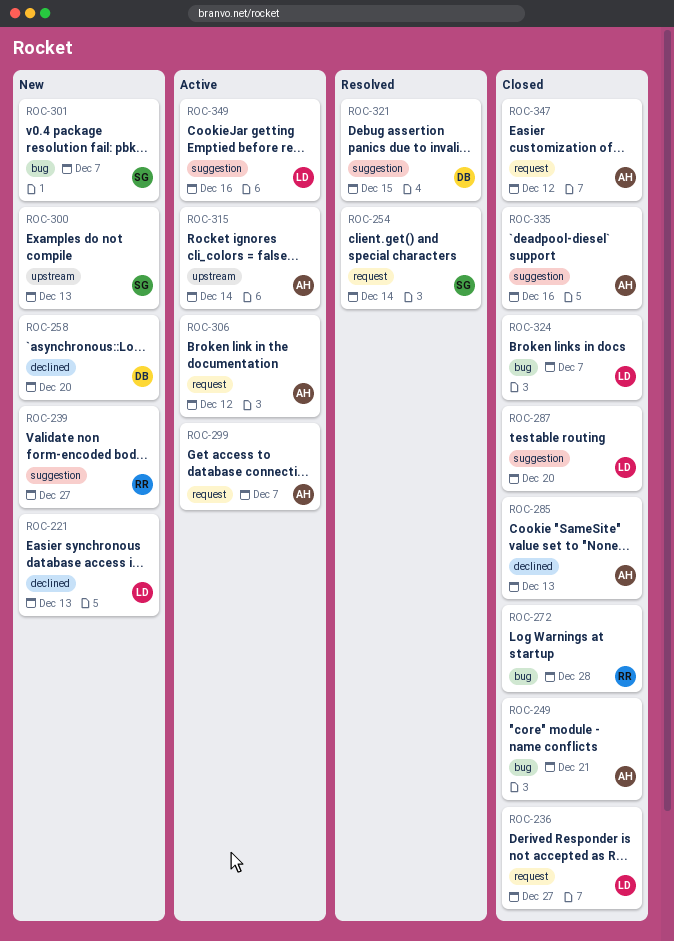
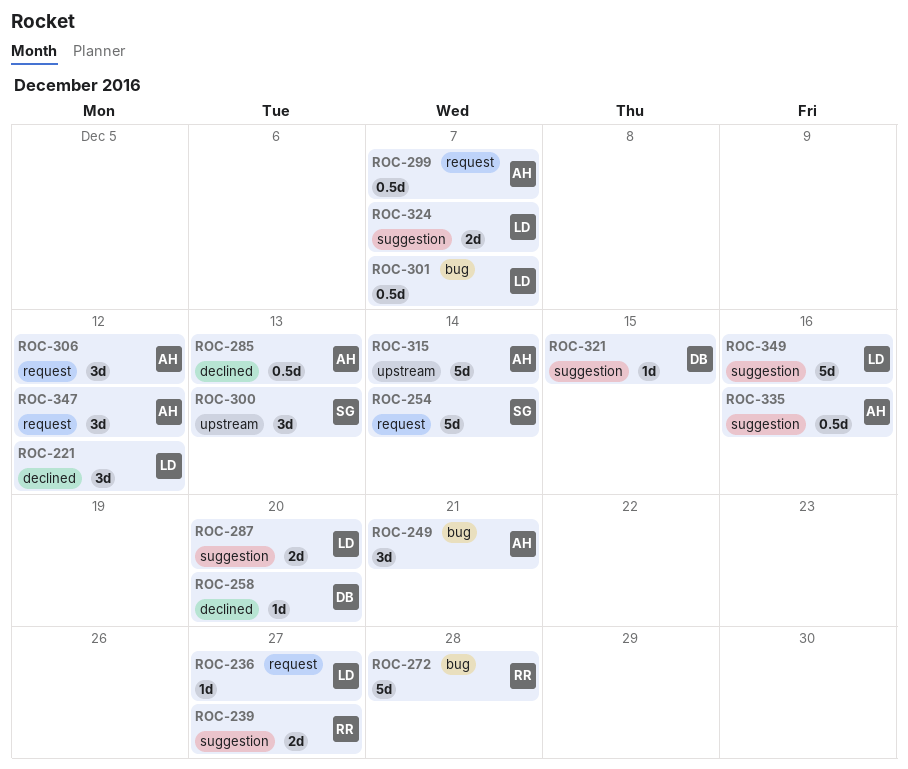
ROC-221, due: Dec 13 -> Dec 12
ROC-301, owner: SG -> LD
ROC-324, label: bug -> suggestion

